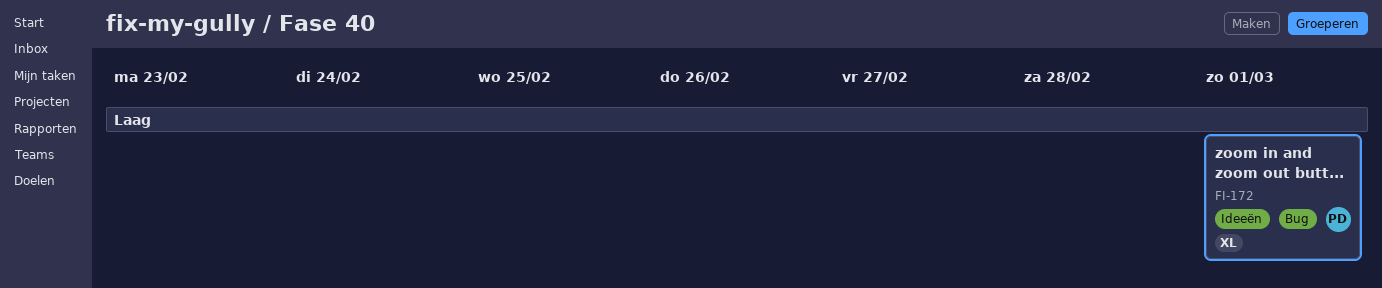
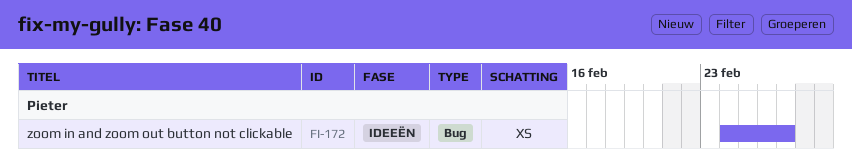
FI-172, estimate: XL -> XS
FI-172, due: Mar 1 -> Feb 27

